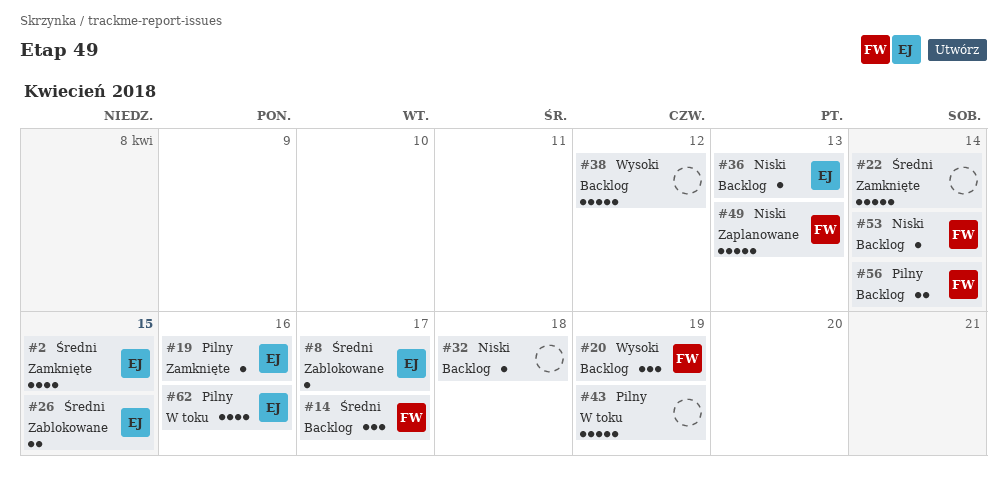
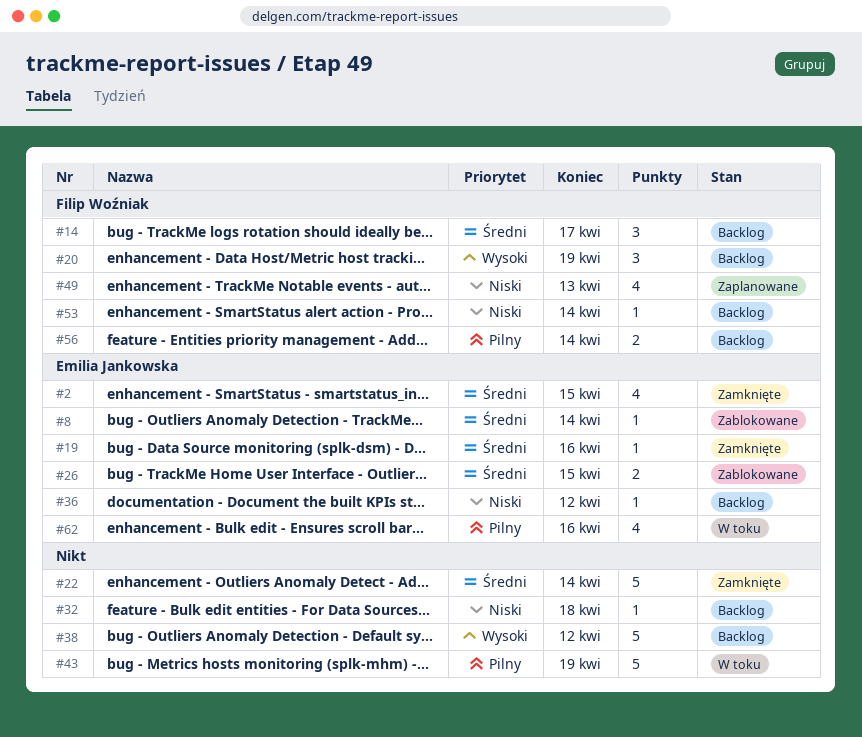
#8, due: Apr 17 -> Apr 14
#19, priority: Pilny -> Średni
#36, due: Apr 13 -> Apr 12
#49, estimate: 5 -> 4

